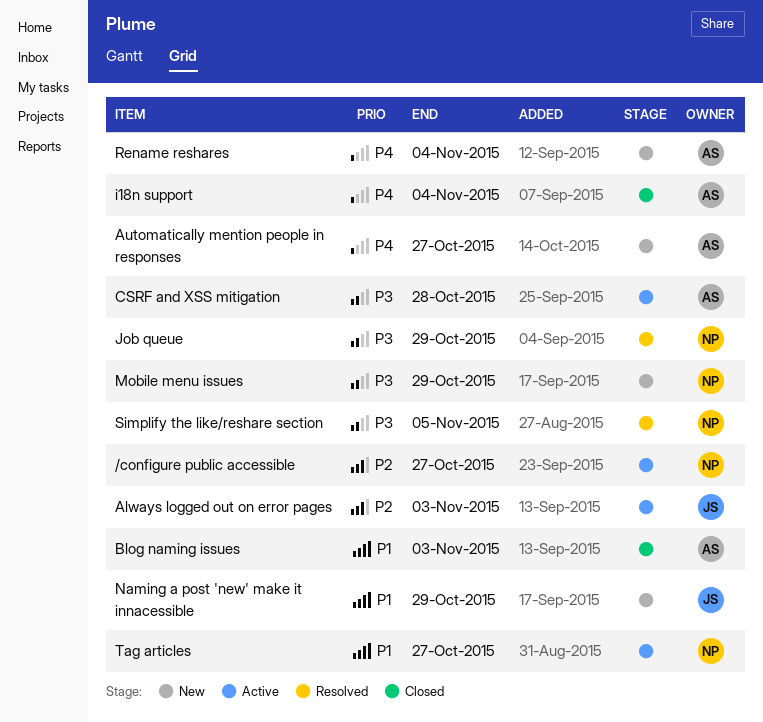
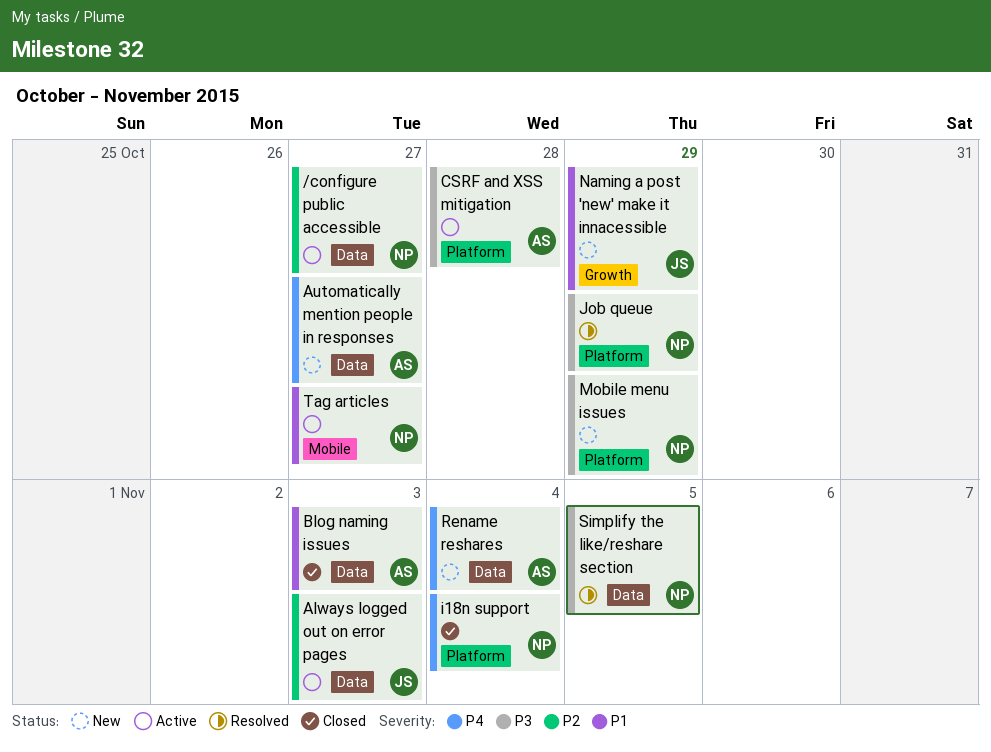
i18n support, owner: AS -> NP

